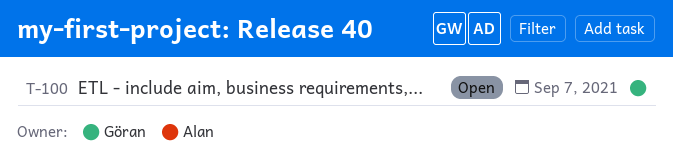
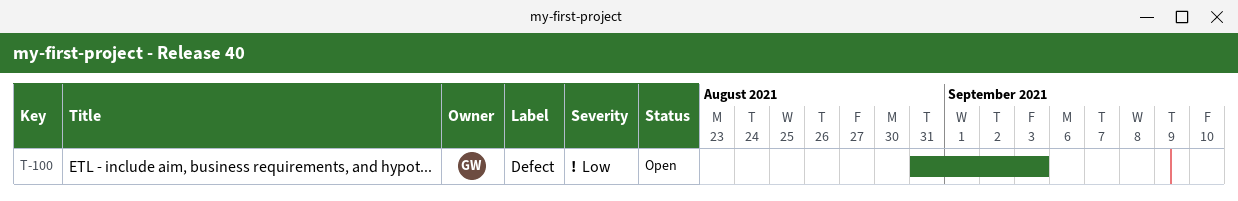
T-100, due: Sep 7 -> Sep 3

